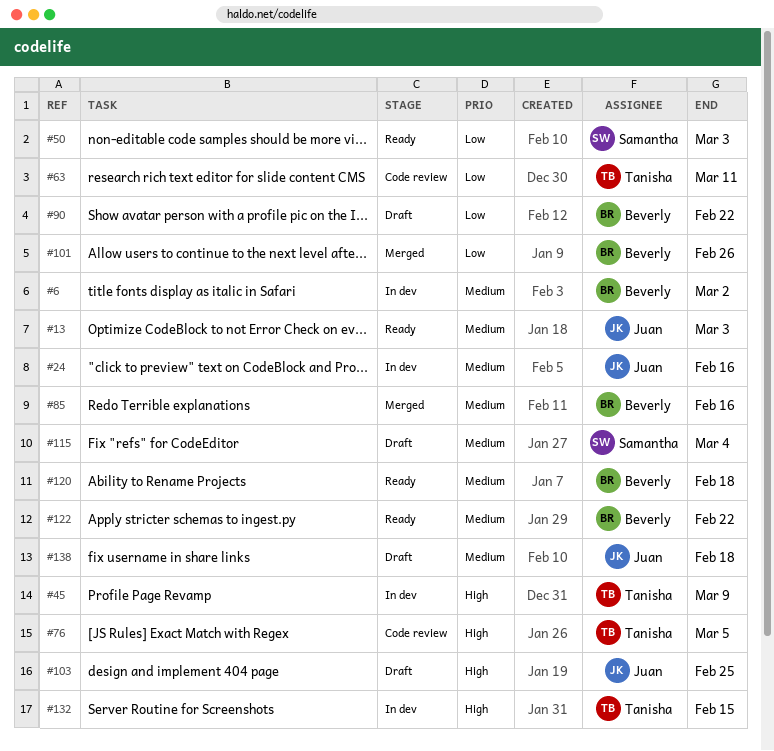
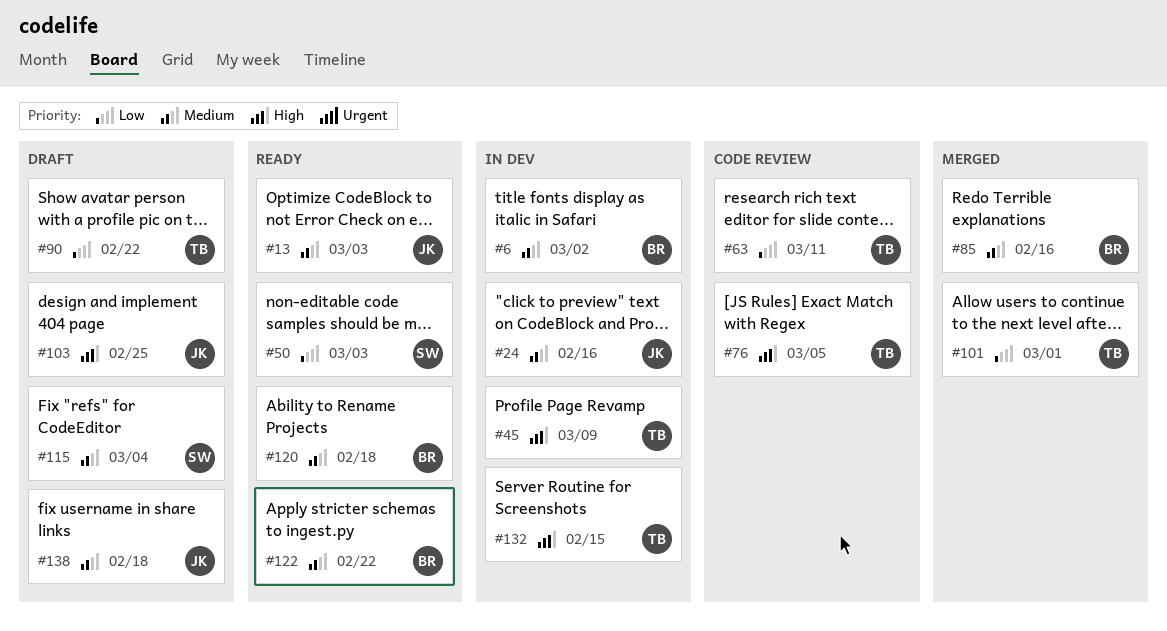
#90, owner: Beverly -> Tanisha
#101, owner: Beverly -> Tanisha
#101, due: Feb 26 -> Mar 1

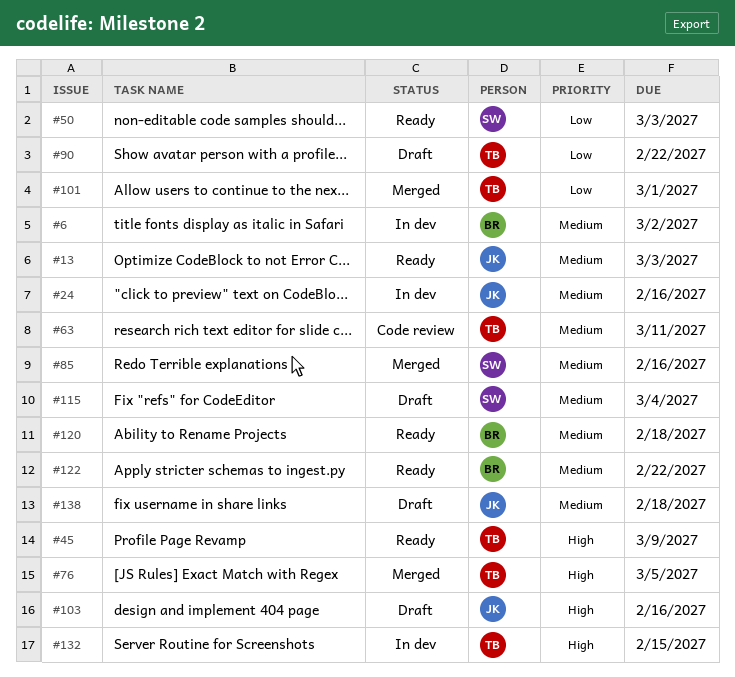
#45, status: In dev -> Ready
#63, priority: Low -> Medium
#76, status: Code review -> Merged
#85, owner: BR -> SW
#103, due: Feb 25 -> Feb 16

